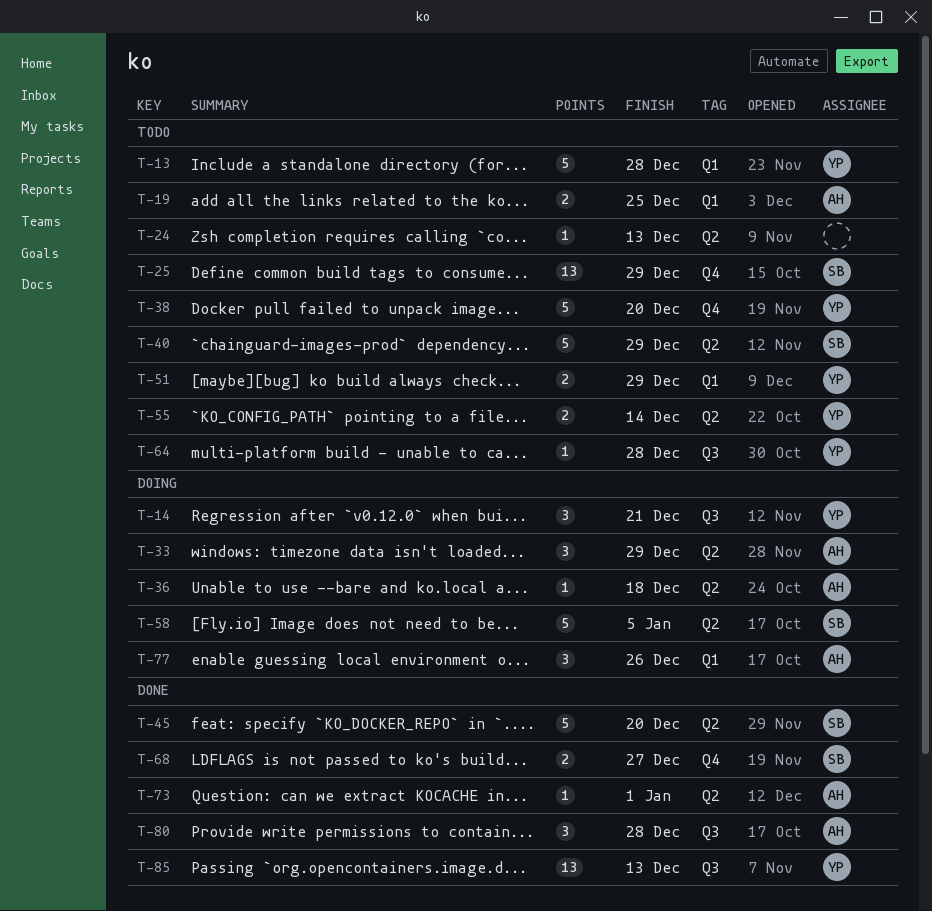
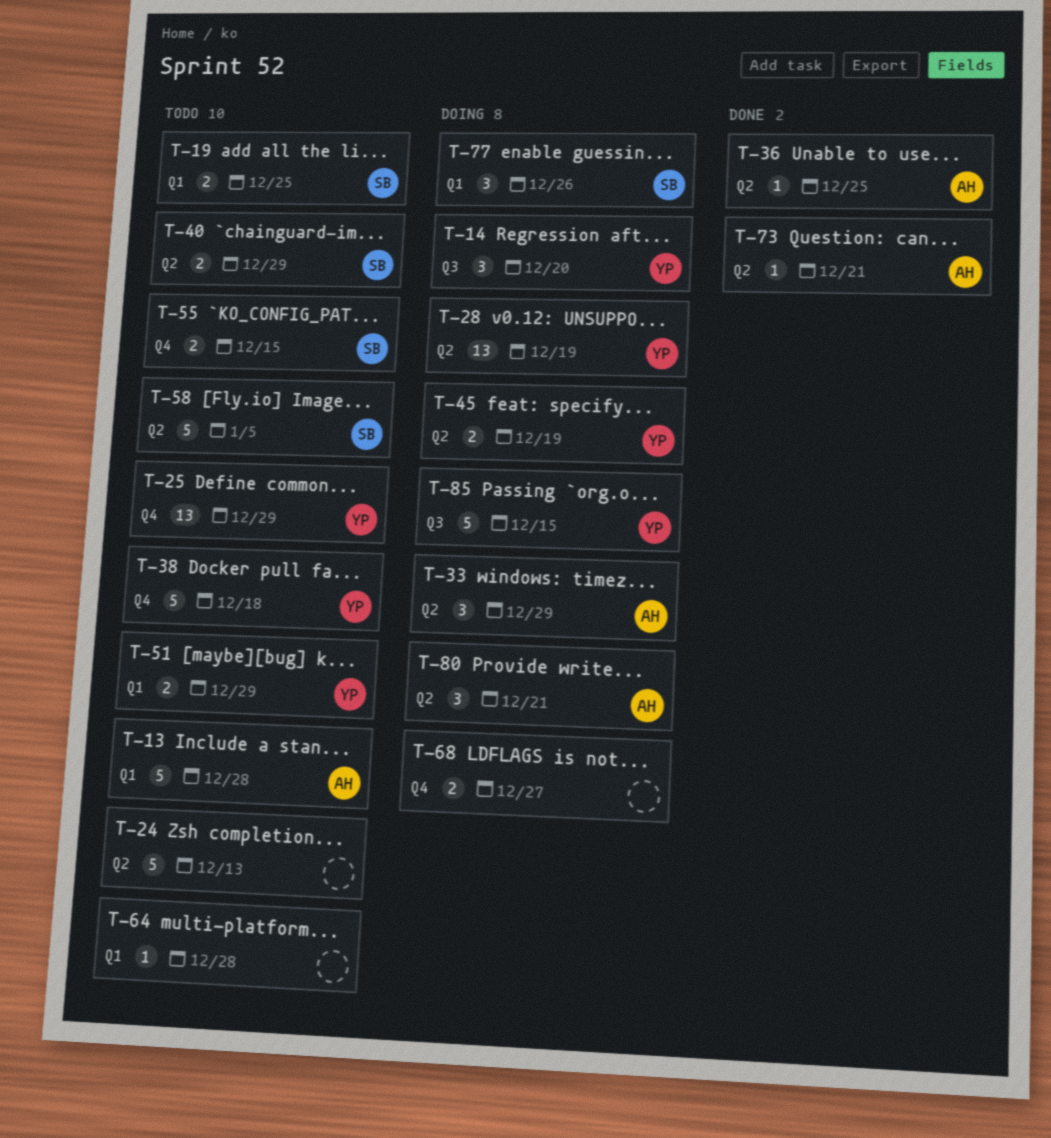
T-13, owner: YP -> AH
T-14, due: Dec 21 -> Dec 20
T-19, owner: AH -> SB
T-24, estimate: 1 -> 5
T-25, owner: SB -> YP
T-28: none -> present
T-36, status: Doing -> Done
T-36, due: Dec 18 -> Dec 25
T-38, due: Dec 20 -> Dec 18
T-40, estimate: 5 -> 2
T-45, status: Done -> Doing
T-45, owner: SB -> YP
T-45, estimate: 5 -> 2
T-45, due: Dec 20 -> Dec 19
T-55, owner: YP -> SB
T-55, label: Q2 -> Q4
T-55, due: Dec 14 -> Dec 15
T-58, status: Doing -> Todo
T-64, owner: YP -> none
T-64, label: Q3 -> Q1
T-68, status: Done -> Doing
T-68, owner: SB -> none
T-73, due: Jan 1 -> Dec 21
T-77, owner: AH -> SB
T-80, status: Done -> Doing
T-80, label: Q3 -> Q2
T-80, due: Dec 28 -> Dec 21
T-85, status: Done -> Doing
T-85, estimate: 13 -> 5
T-85, due: Dec 13 -> Dec 15

